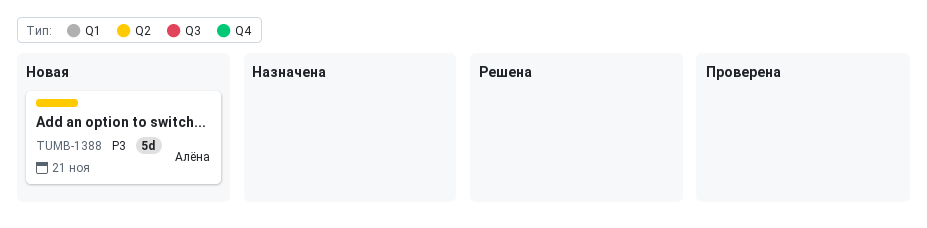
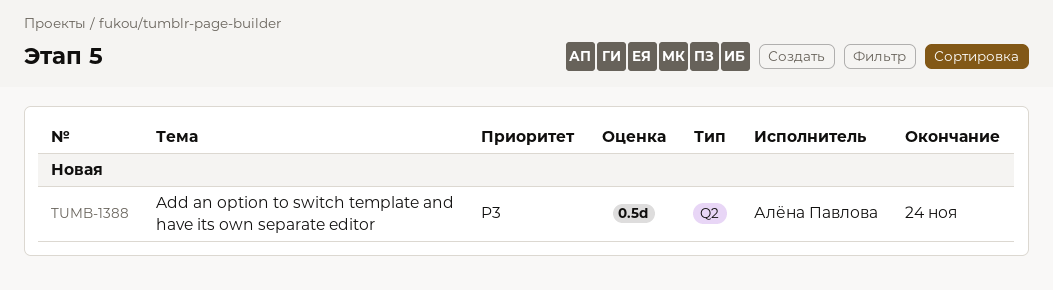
TUMB-1388, estimate: 5d -> 0.5d
TUMB-1388, due: Nov 21 -> Nov 24

